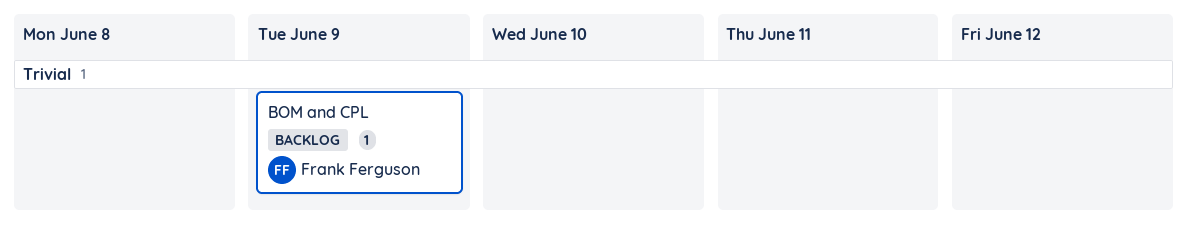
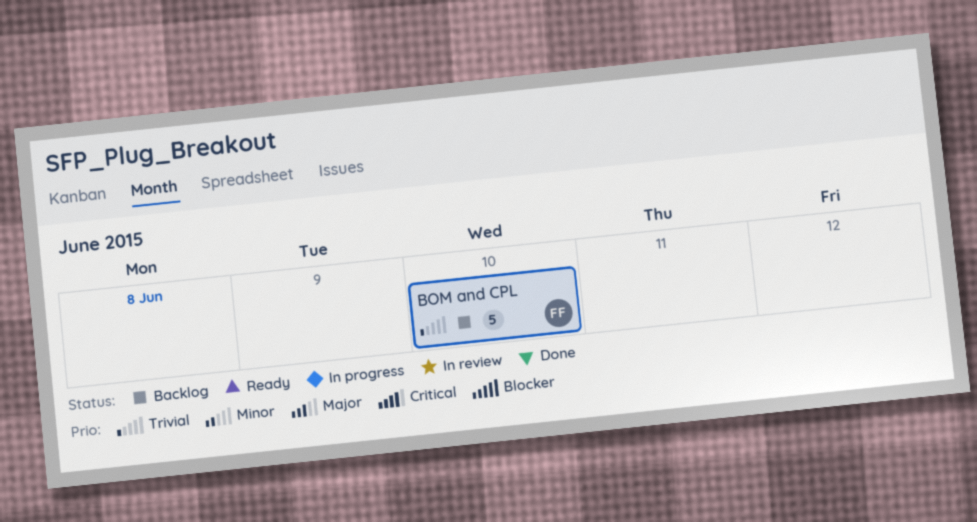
BOM and CPL, estimate: 1 -> 5
BOM and CPL, due: Jun 9 -> Jun 10

